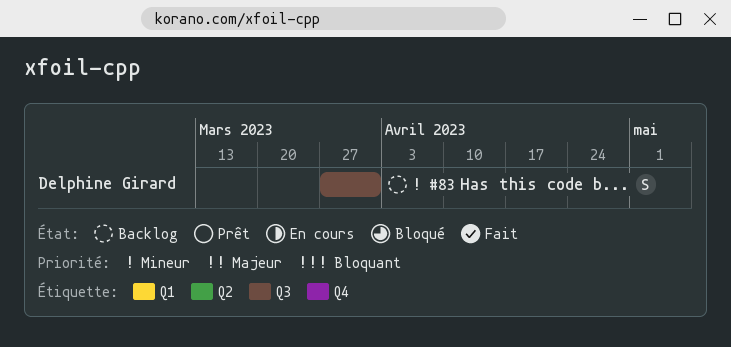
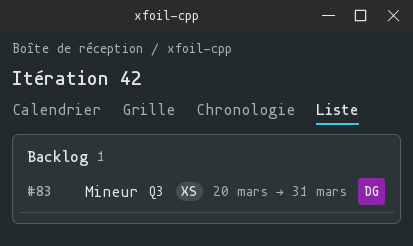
#83, estimate: S -> XS
#83, start: Mar 27 -> Mar 20

